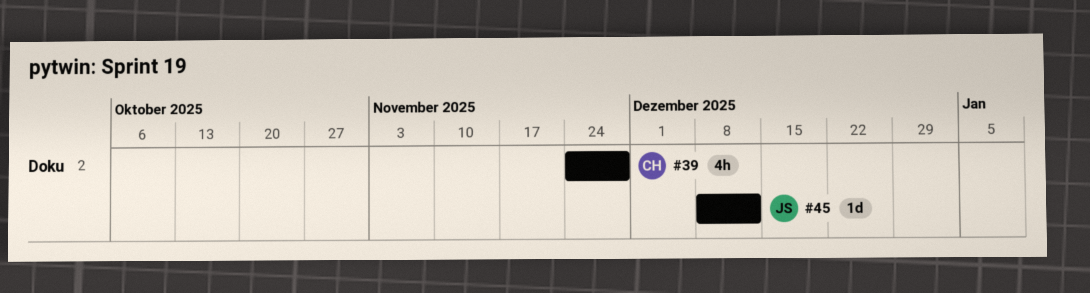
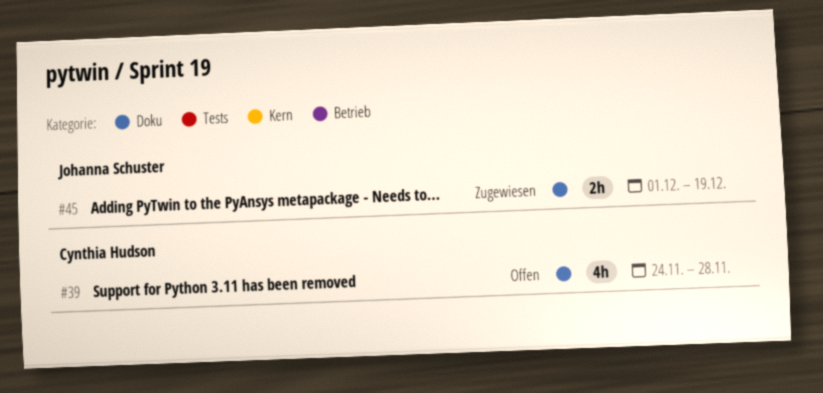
#45, estimate: 1d -> 2h
#45, start: Dec 8 -> Dec 1
#45, due: Dec 12 -> Dec 19

